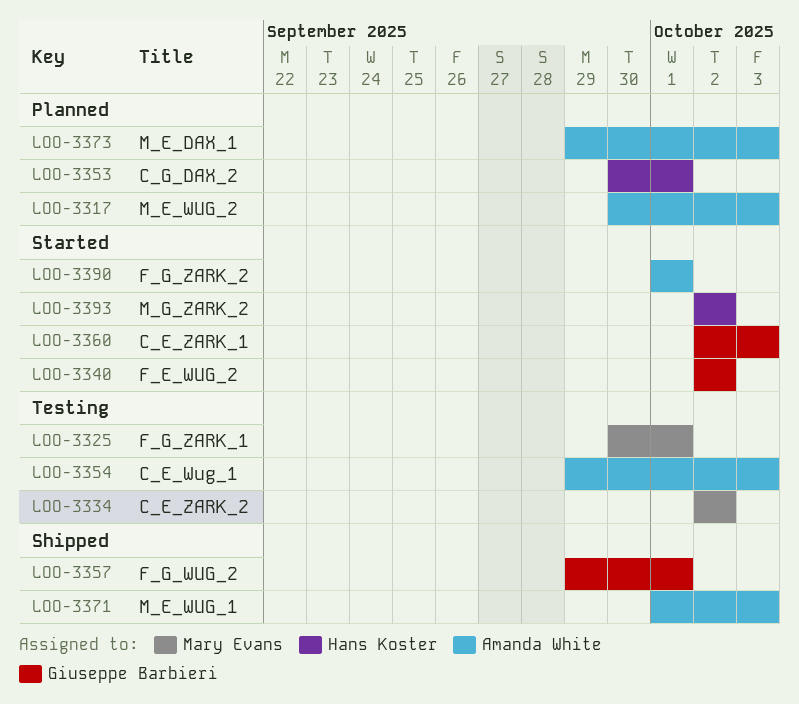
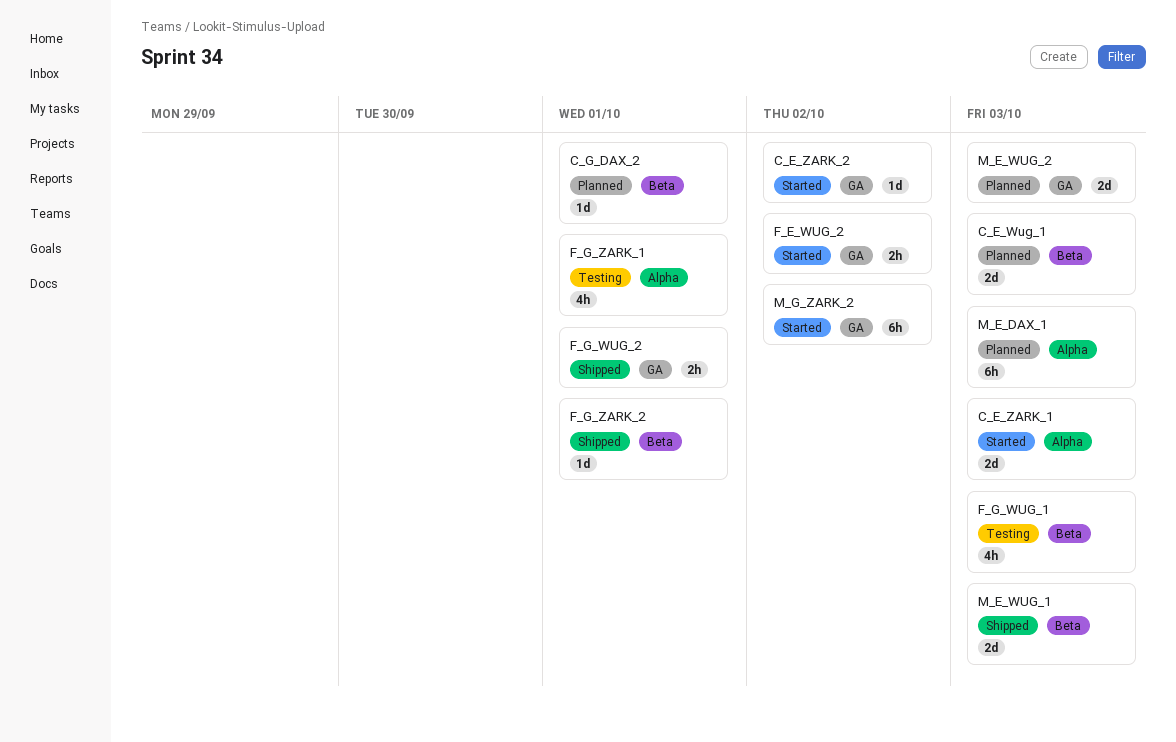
C_E_Wug_1, status: Testing -> Planned
C_E_ZARK_2, status: Testing -> Started
F_G_WUG_1: none -> present
F_G_ZARK_2, status: Started -> Shipped

